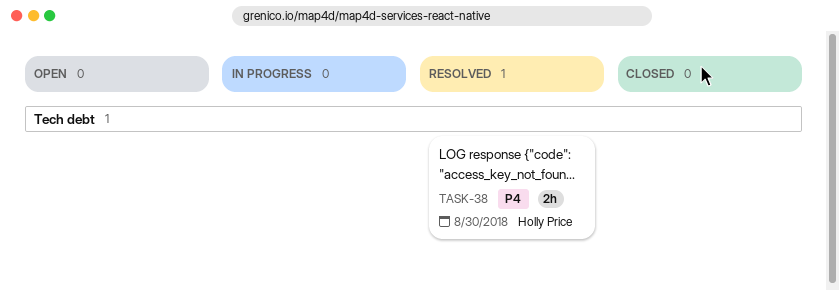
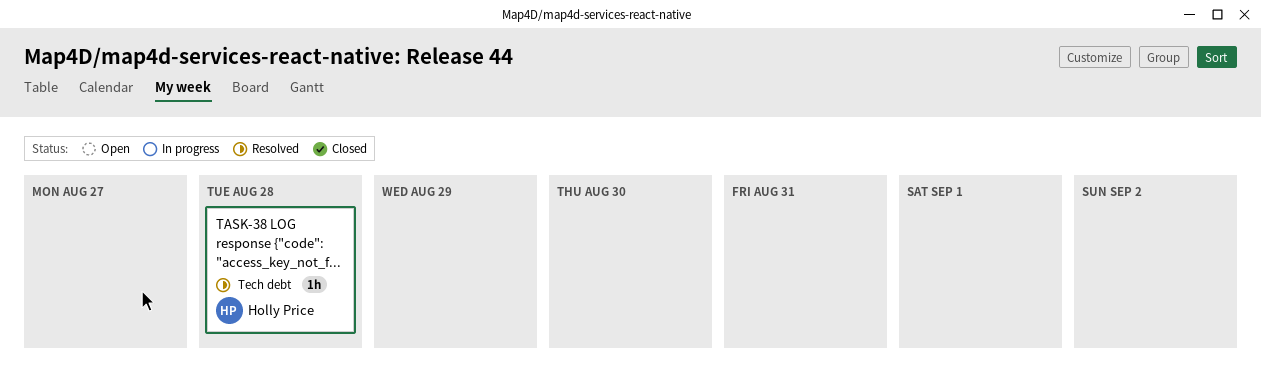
TASK-38, estimate: 2h -> 1h
TASK-38, due: Aug 30 -> Aug 28

